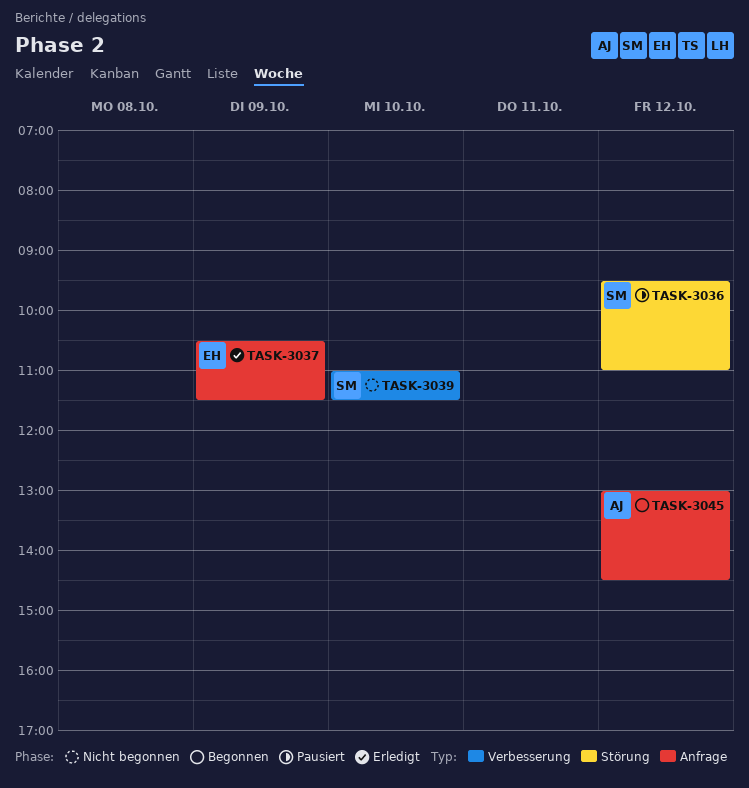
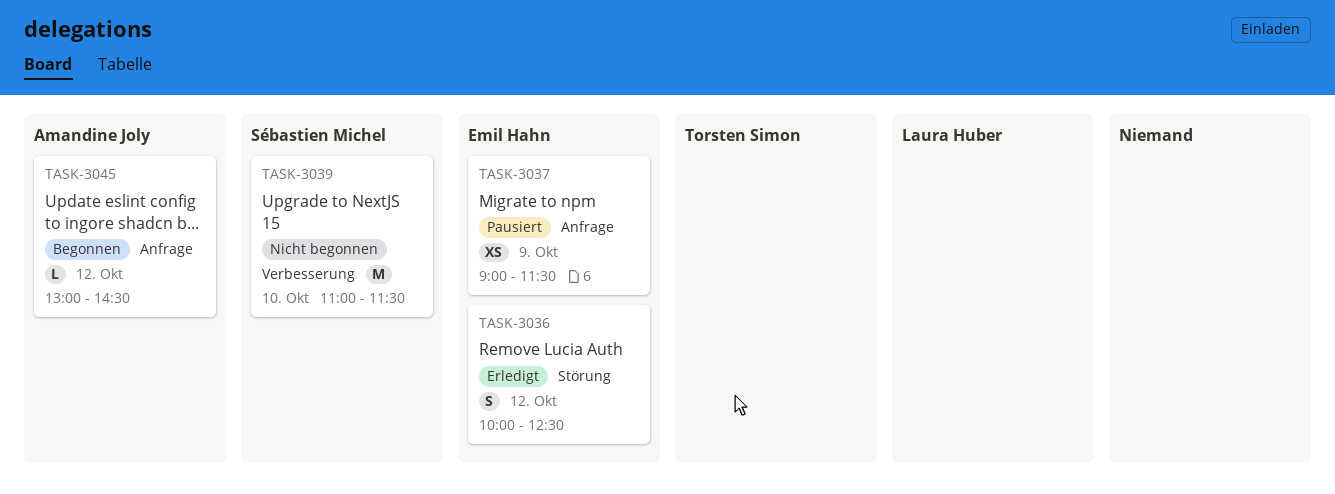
TASK-3036, status: Pausiert -> Erledigt
TASK-3036, owner: Sébastien Michel -> Emil Hahn
TASK-3036, begins: 09:30 -> 10:00
TASK-3036, ends: 11:00 -> 12:30
TASK-3037, status: Erledigt -> Pausiert
TASK-3037, begins: 10:30 -> 09:00

